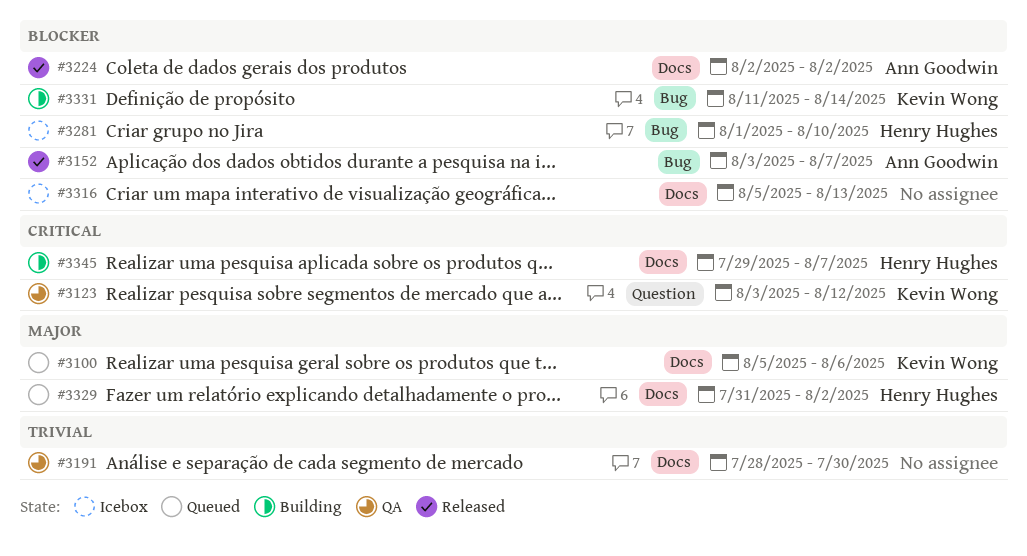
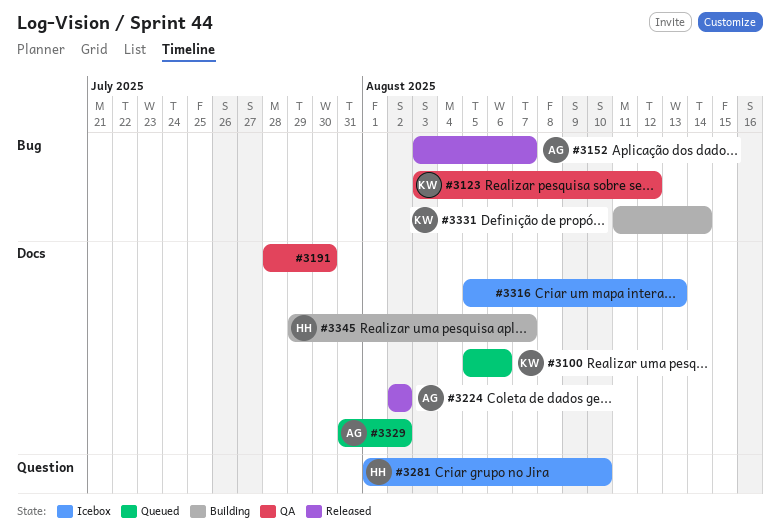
#3123, label: Question -> Bug
#3281, label: Bug -> Question
#3329, owner: Henry Hughes -> Ann Goodwin

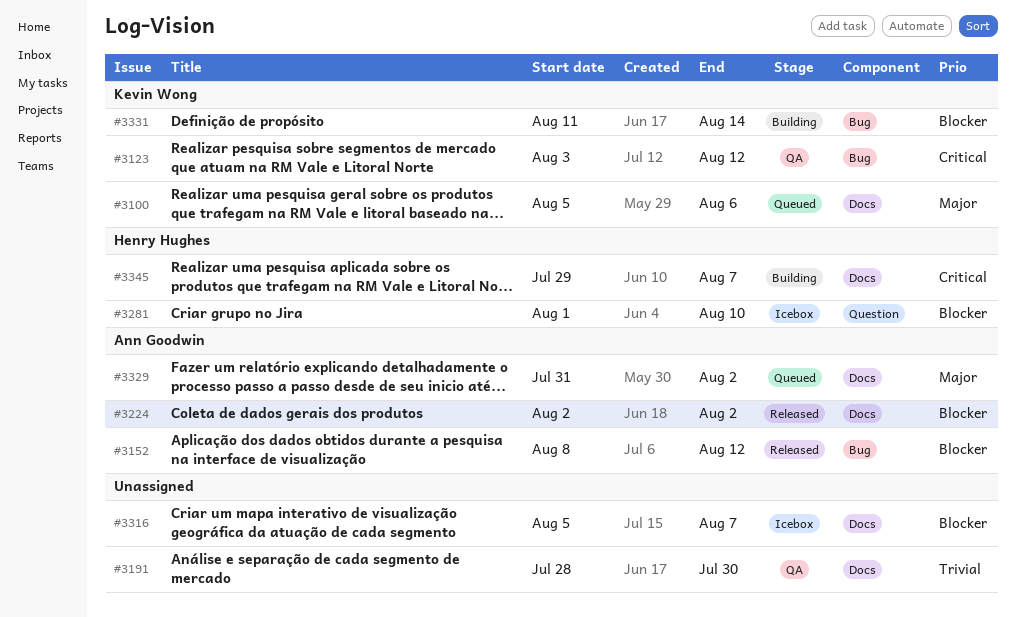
#3152, start: Aug 3 -> Aug 8
#3152, due: Aug 7 -> Aug 12
#3316, due: Aug 13 -> Aug 7

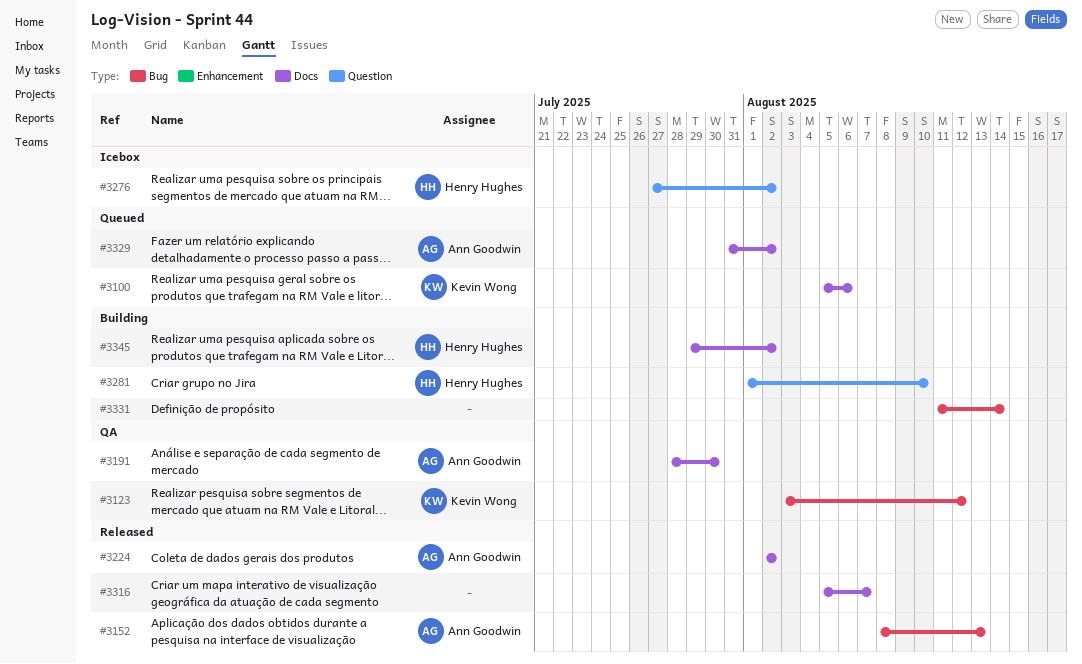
#3152, due: Aug 12 -> Aug 13
#3191, owner: none -> Ann Goodwin
#3276: none -> present
#3281, status: Icebox -> Building
#3316, status: Icebox -> Released
#3331, owner: Kevin Wong -> none
#3345, due: Aug 7 -> Aug 2

